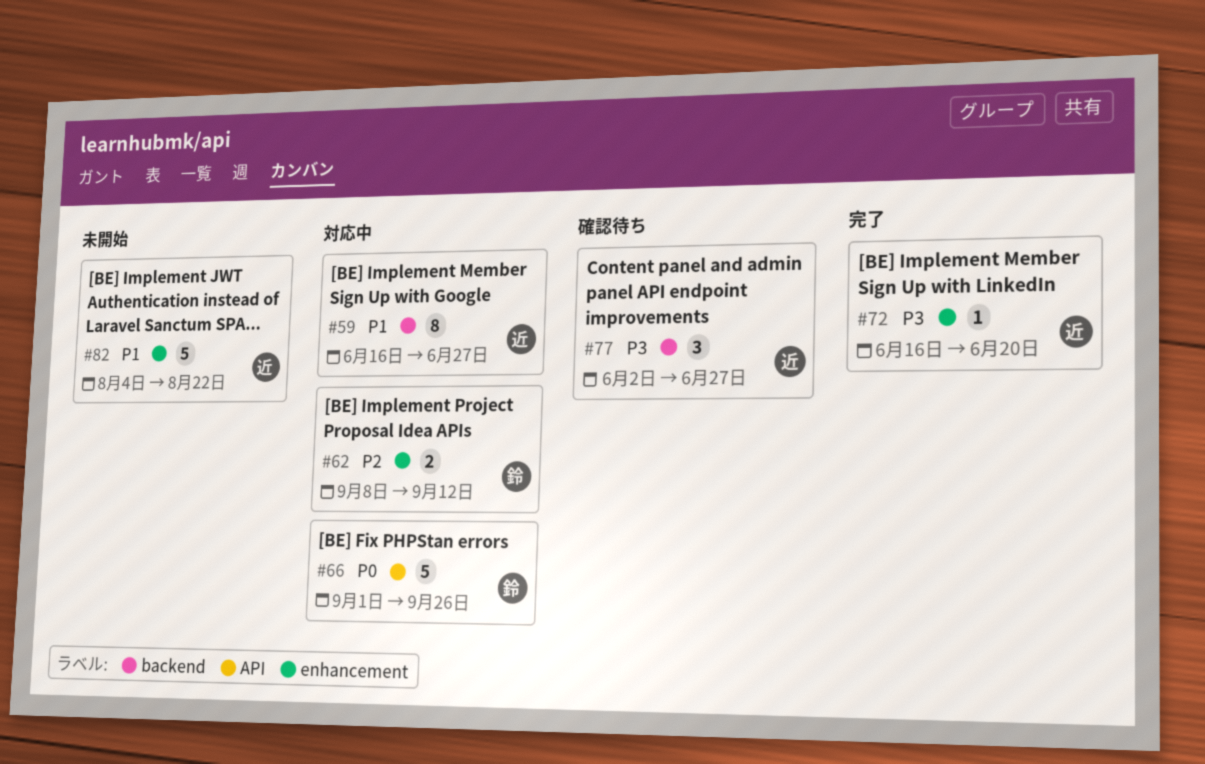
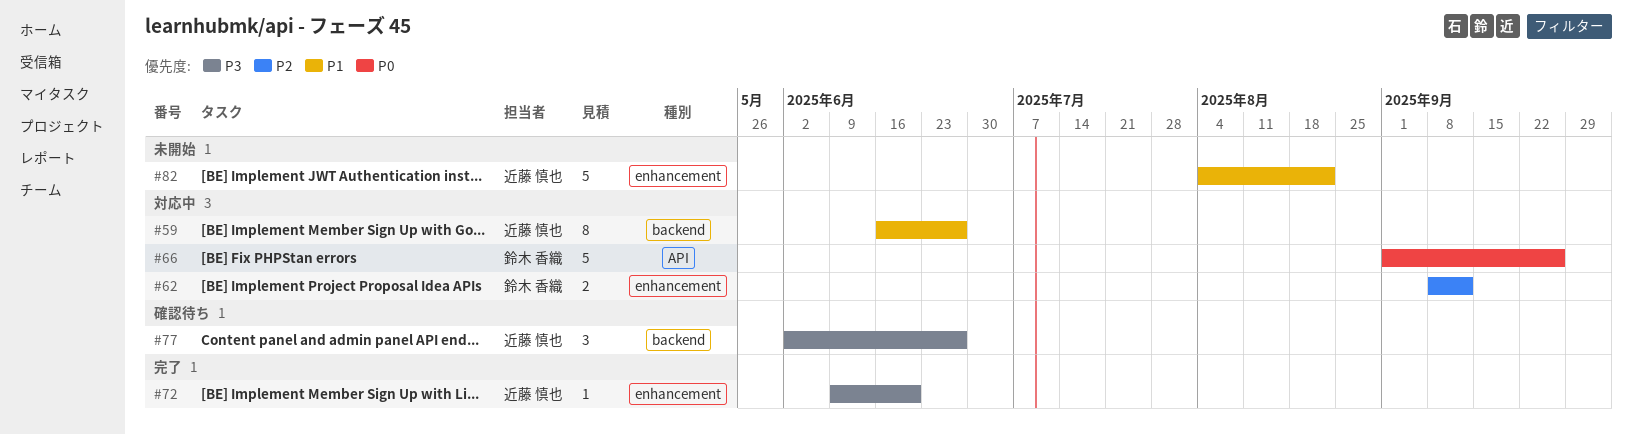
#72, start: Jun 16 -> Jun 9

